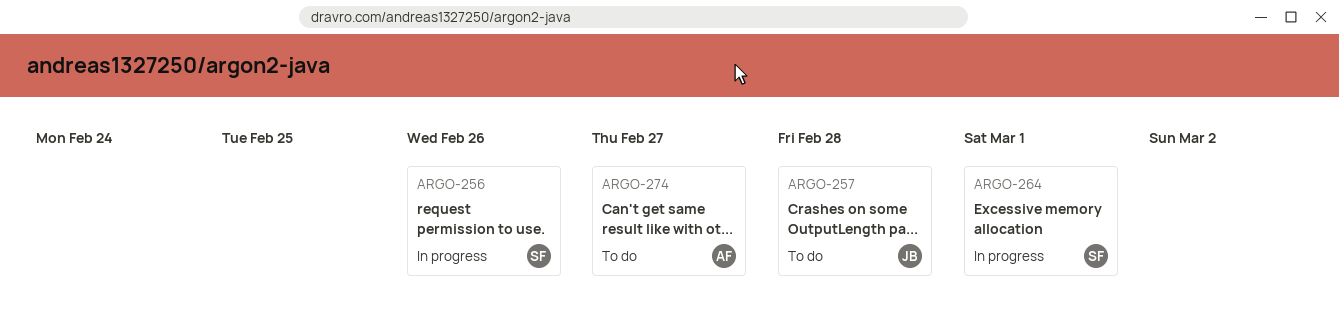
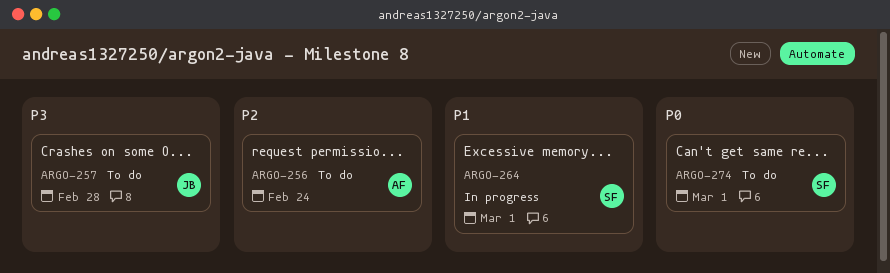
ARGO-256, status: In progress -> To do
ARGO-256, owner: SF -> AF
ARGO-256, due: Feb 26 -> Feb 24
ARGO-274, owner: AF -> SF
ARGO-274, due: Feb 27 -> Mar 1

